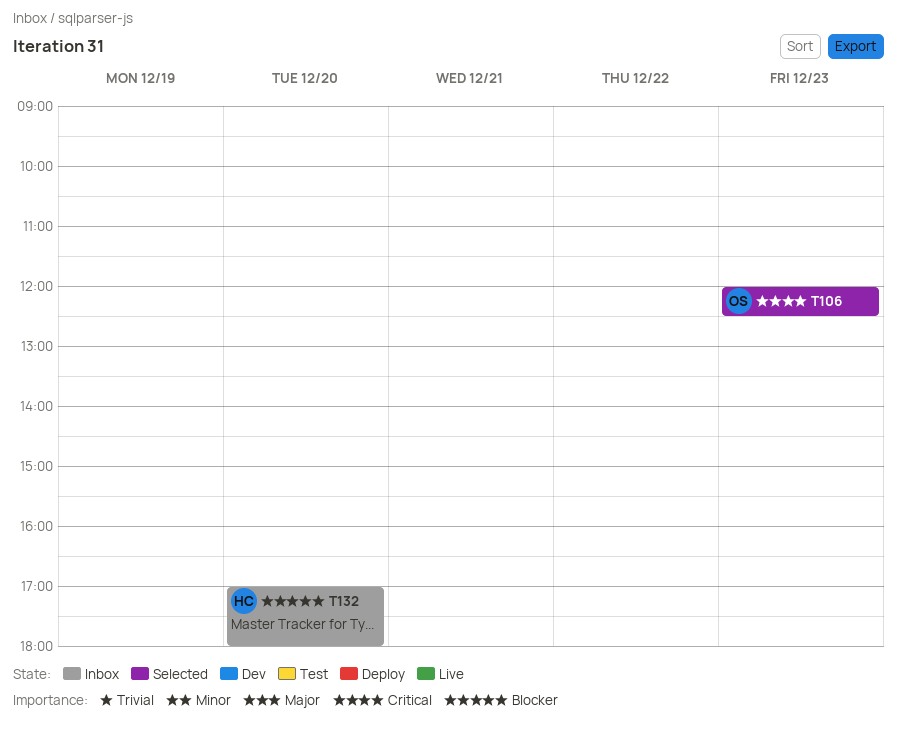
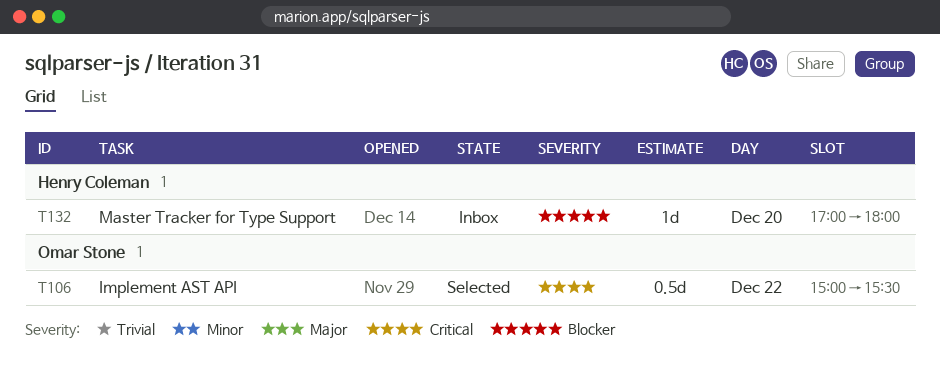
T106, day: Dec 23 -> Dec 22
T106, begins: 12:00 -> 15:00
T106, ends: 12:30 -> 15:30

